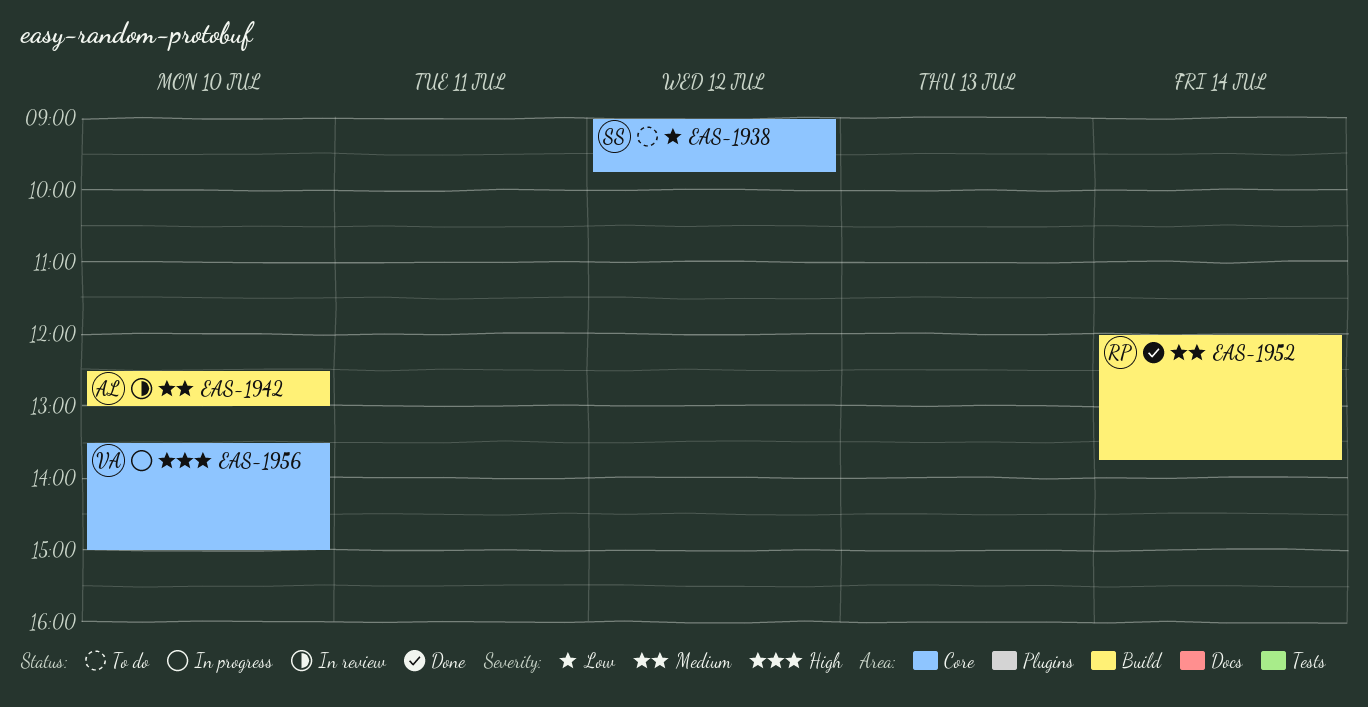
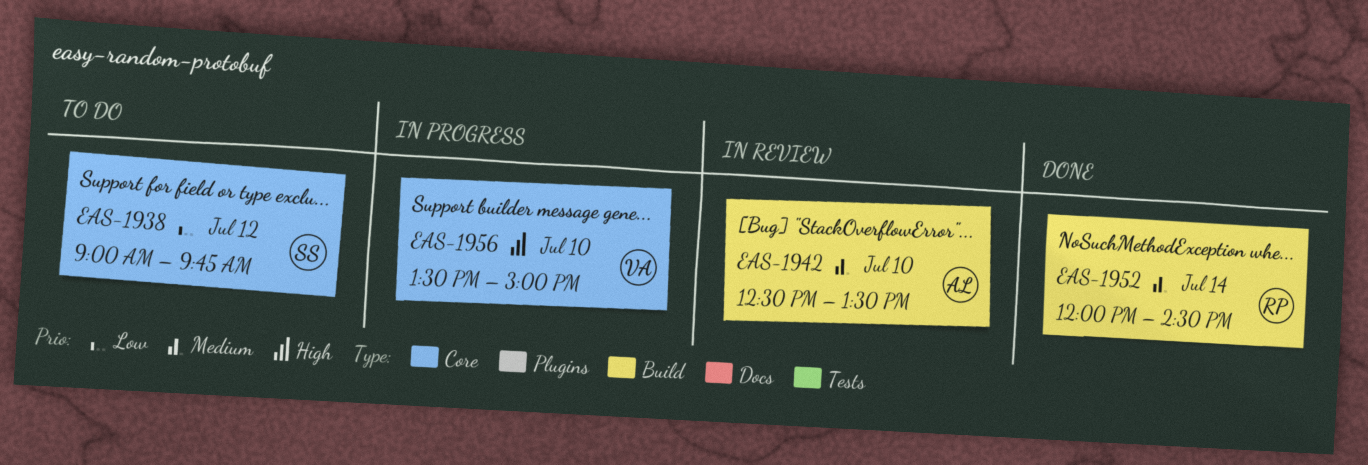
EAS-1942, ends: 13:00 -> 13:30
EAS-1952, ends: 13:45 -> 14:30

